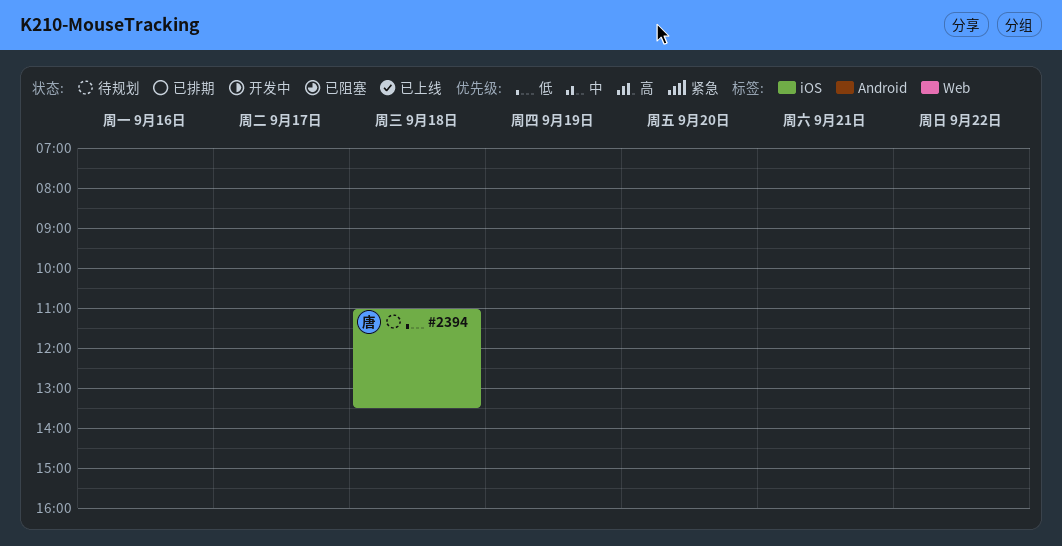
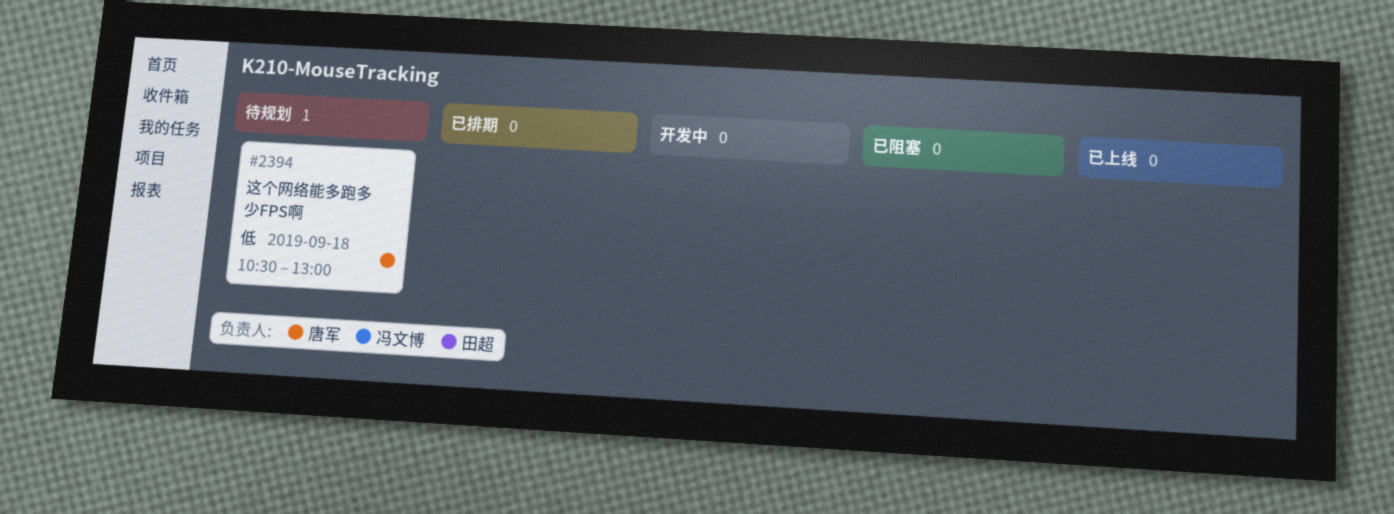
#2394, begins: 11:00 -> 10:30
#2394, ends: 13:30 -> 13:00

